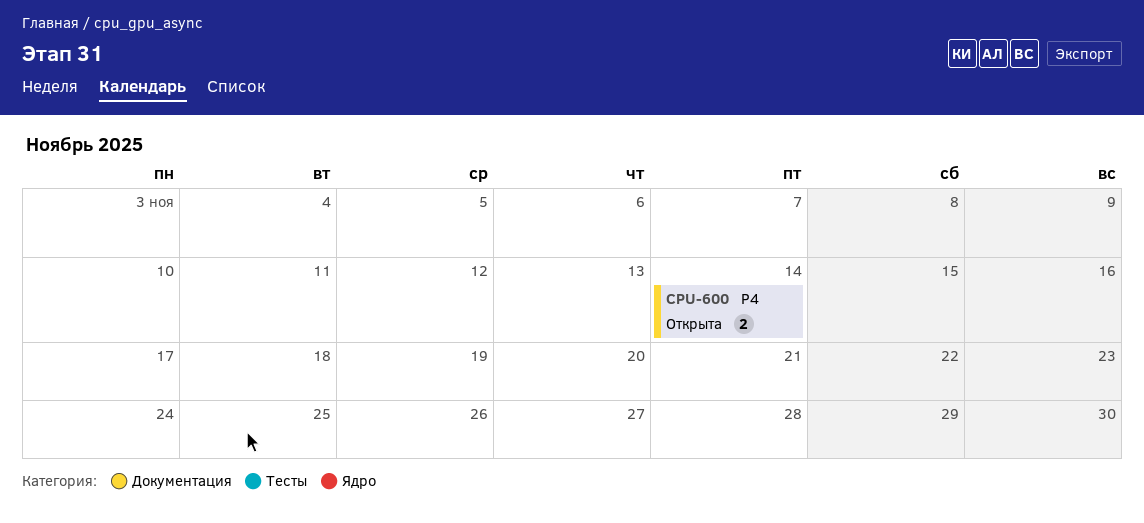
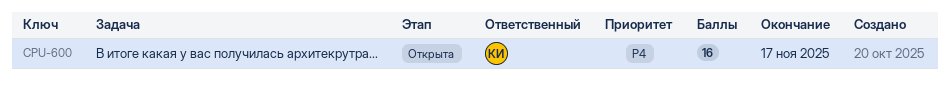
CPU-600, estimate: 2 -> 16
CPU-600, due: Nov 14 -> Nov 17

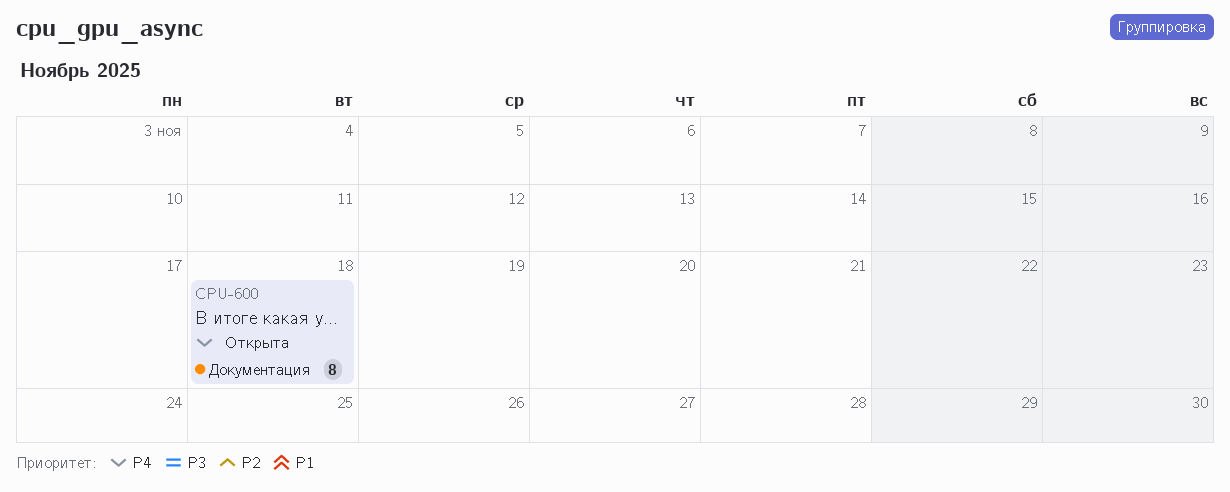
CPU-600, estimate: 16 -> 8
CPU-600, due: Nov 17 -> Nov 18

